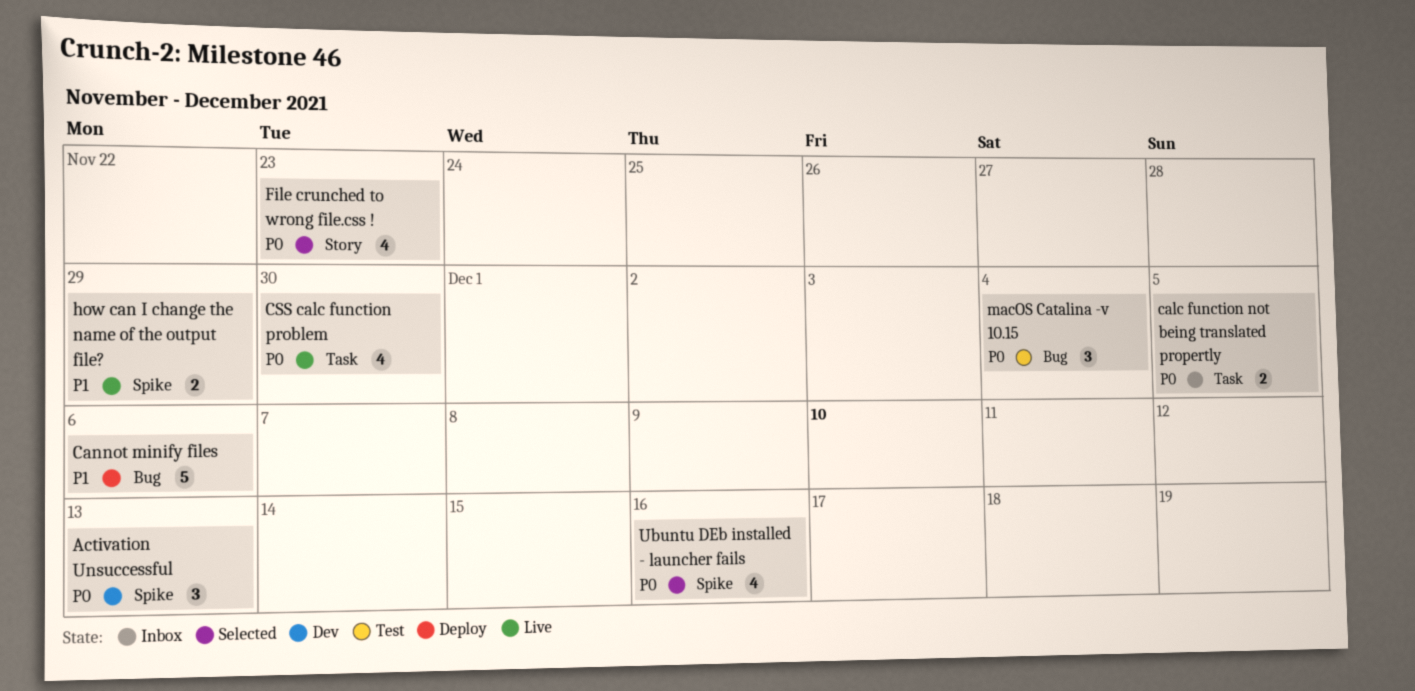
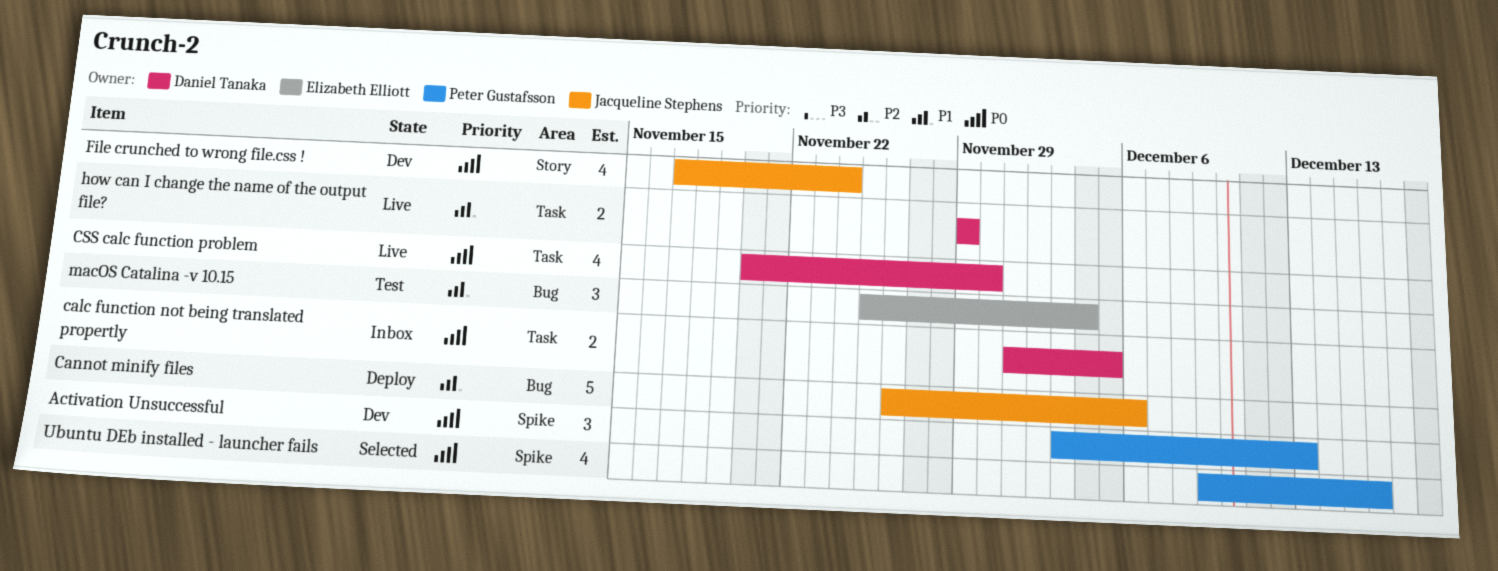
File crunched to wrong file.css !, status: Selected -> Dev
File crunched to wrong file.css !, due: Nov 23 -> Nov 24
how can I change the name of the output file?, label: Spike -> Task
macOS Catalina -v 10.15, priority: P0 -> P1

